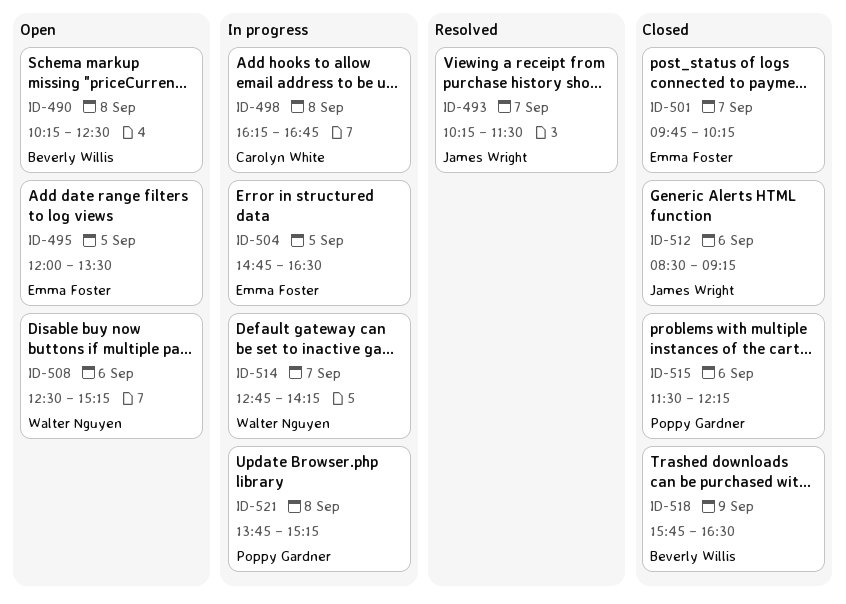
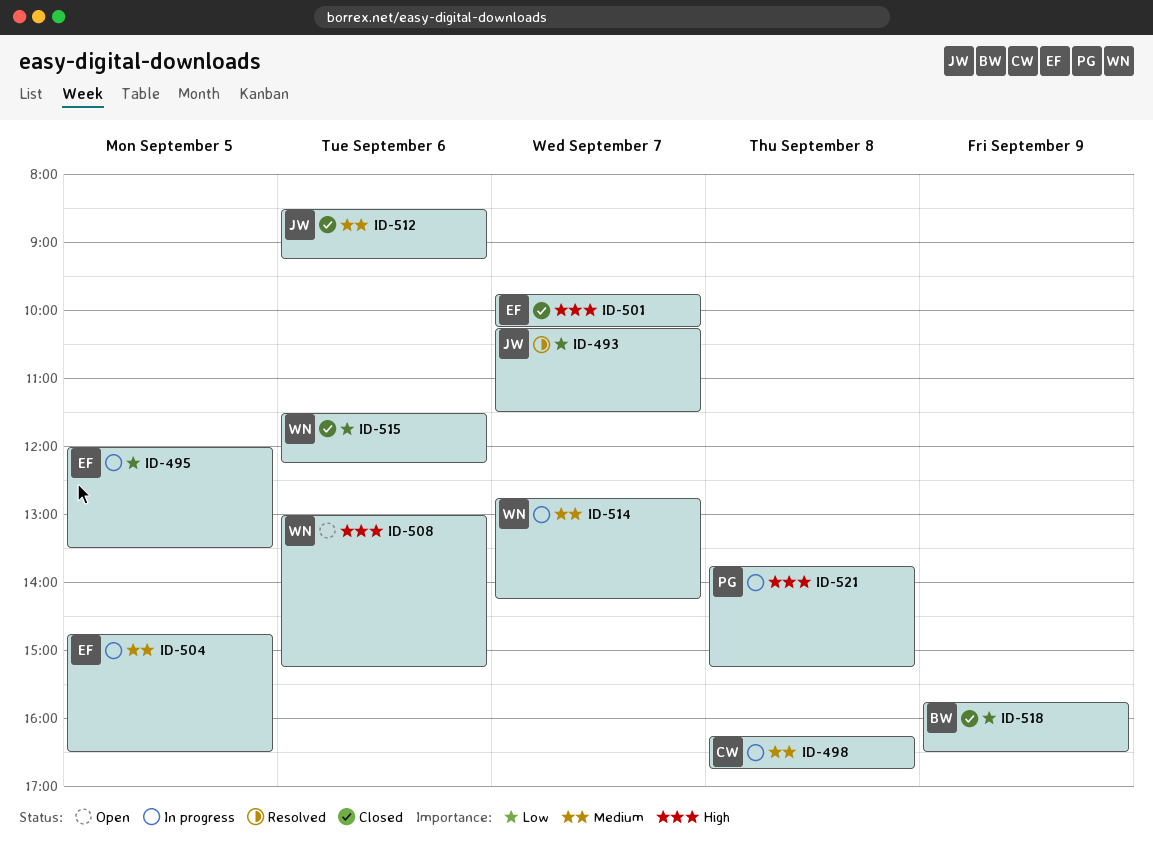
ID-490: present -> none
ID-495, status: Open -> In progress
ID-508, begins: 12:30 -> 13:00
ID-515, owner: Poppy Gardner -> Walter Nguyen

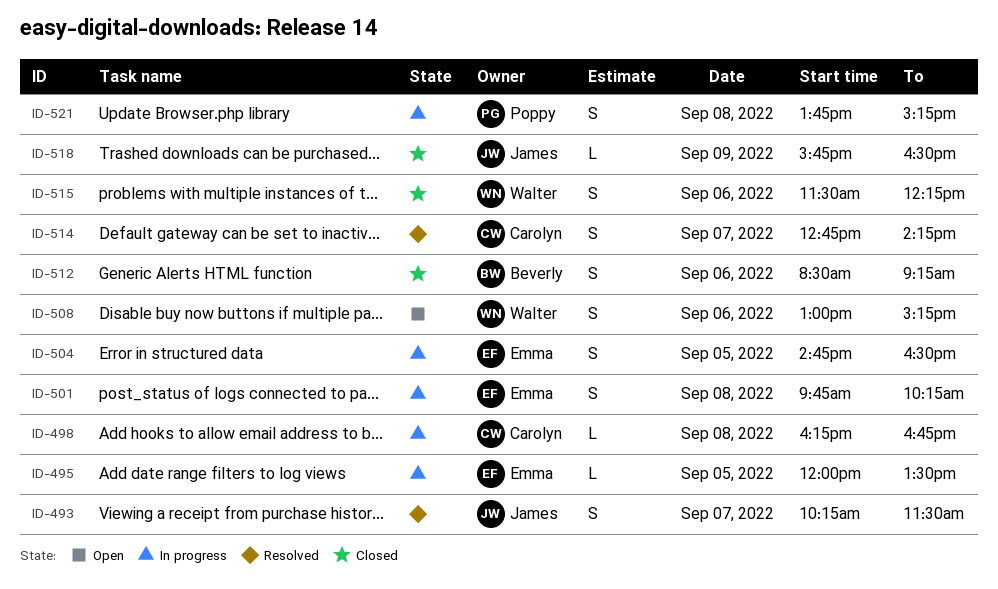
ID-501, status: Closed -> In progress
ID-501, day: Sep 7 -> Sep 8
ID-512, owner: James -> Beverly
ID-514, status: In progress -> Resolved
ID-514, owner: Walter -> Carolyn
ID-518, owner: Beverly -> James

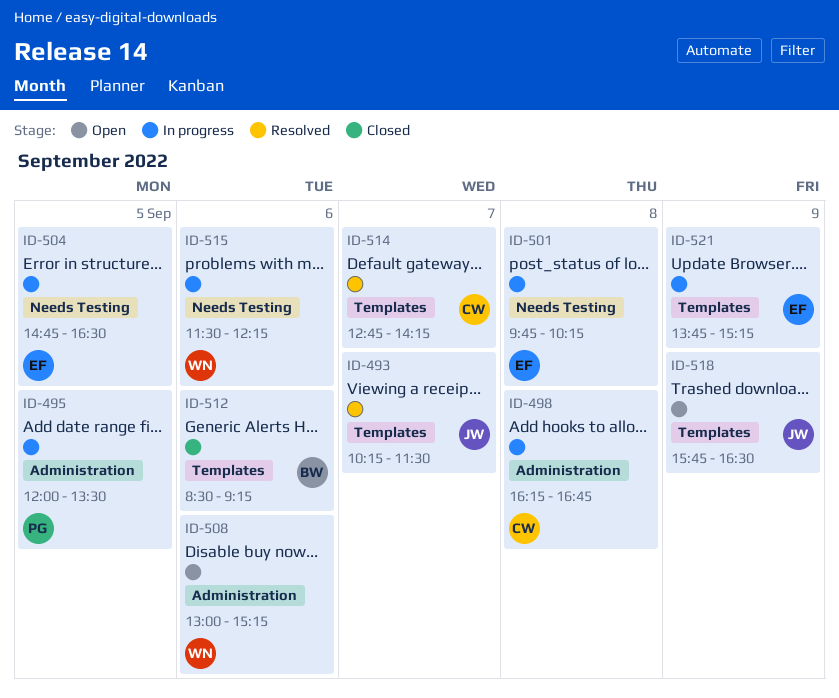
ID-495, owner: Emma -> Poppy
ID-515, status: Closed -> In progress
ID-518, status: Closed -> Open
ID-521, owner: Poppy -> Emma
ID-521, day: Sep 8 -> Sep 9

